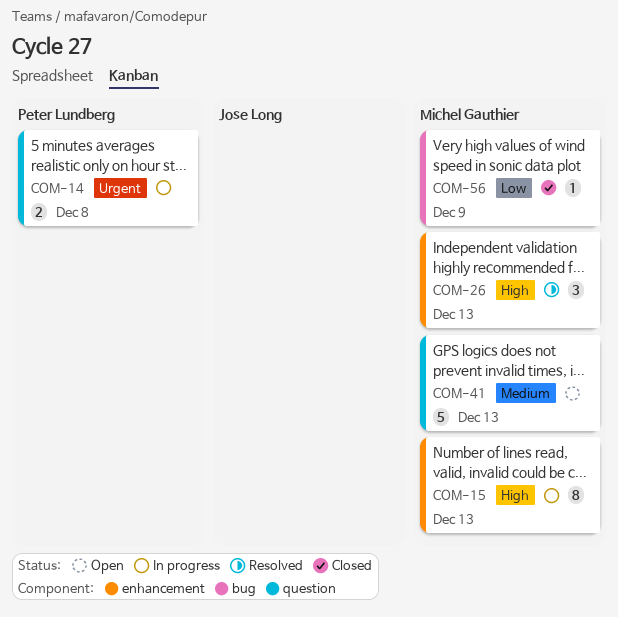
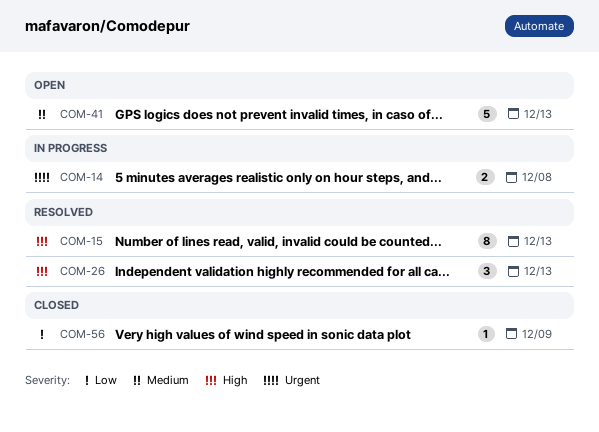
COM-15, status: In progress -> Resolved

